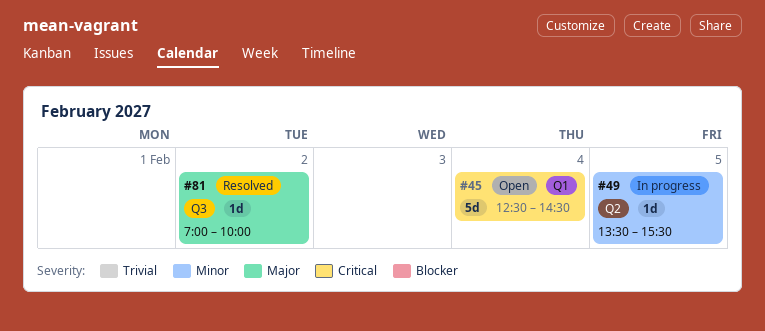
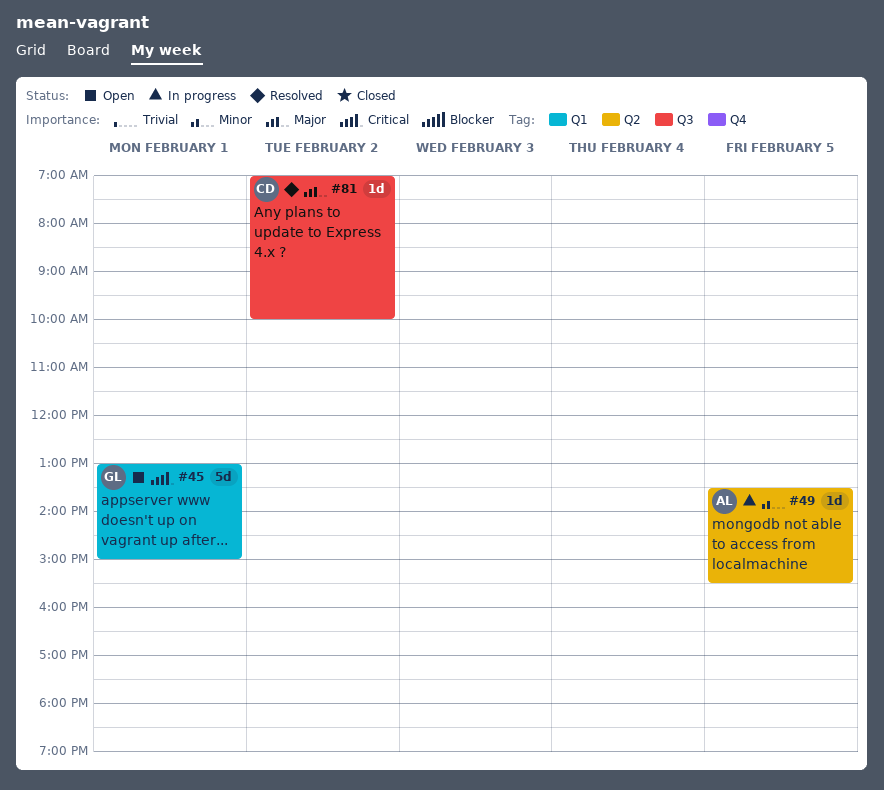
#45, day: Feb 4 -> Feb 1
#45, begins: 12:30 -> 13:00
#45, ends: 14:30 -> 15:00

